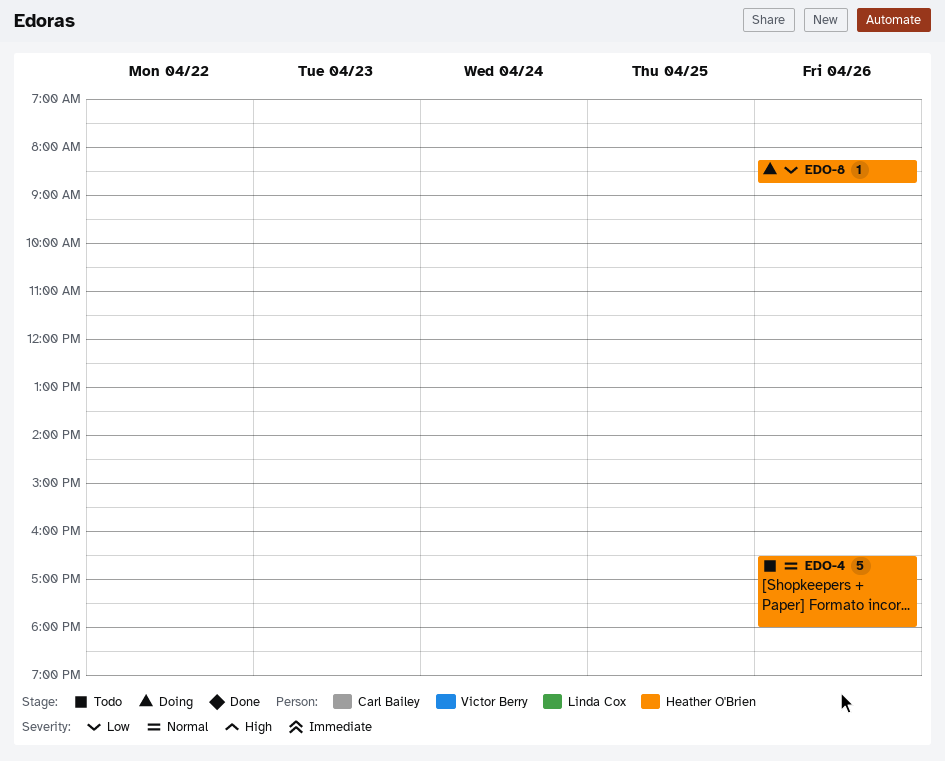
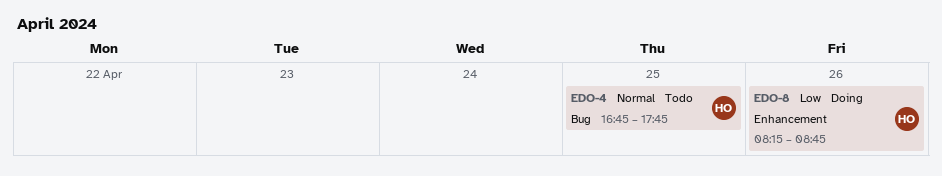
EDO-4, day: Apr 26 -> Apr 25
EDO-4, begins: 16:30 -> 16:45
EDO-4, ends: 18:00 -> 17:45

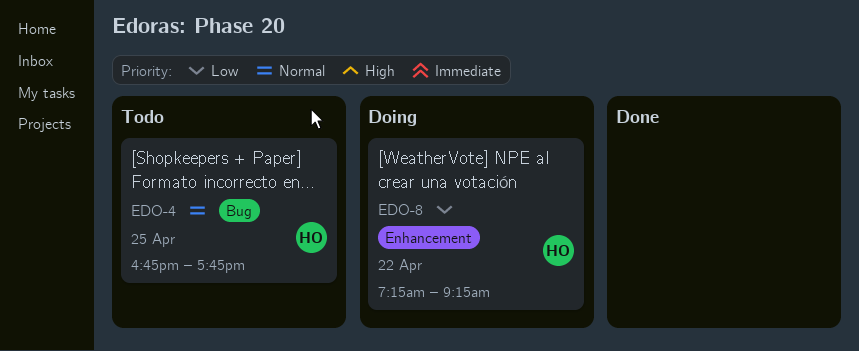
EDO-8, day: Apr 26 -> Apr 22
EDO-8, begins: 08:15 -> 07:15
EDO-8, ends: 08:45 -> 09:15

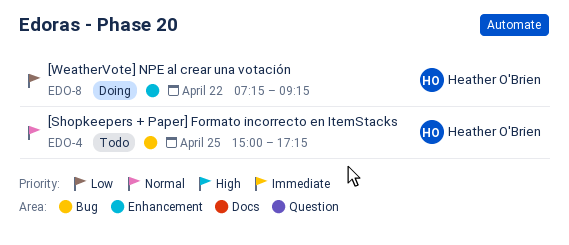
EDO-4, begins: 16:45 -> 15:00
EDO-4, ends: 17:45 -> 17:15

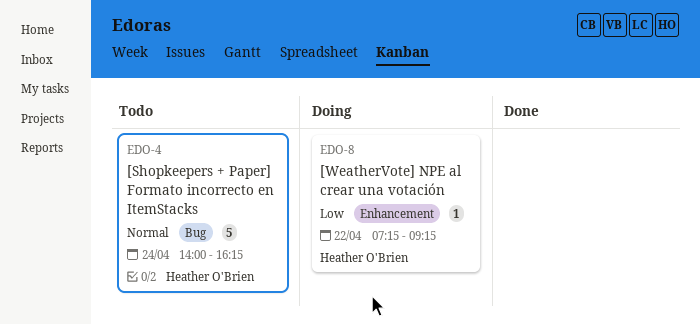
EDO-4, day: Apr 25 -> Apr 24
EDO-4, begins: 15:00 -> 14:00
EDO-4, ends: 17:15 -> 16:15

